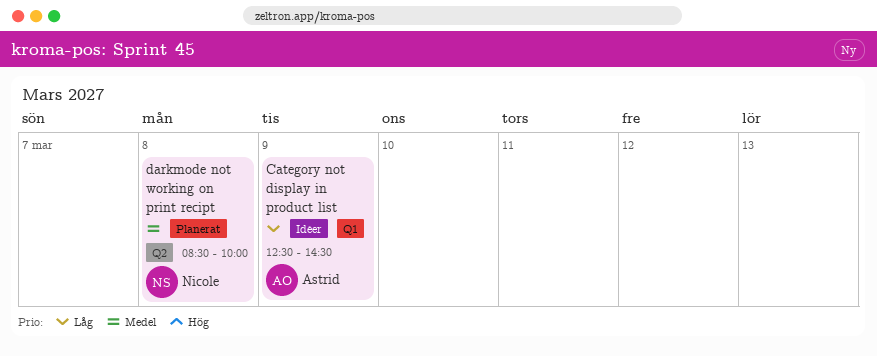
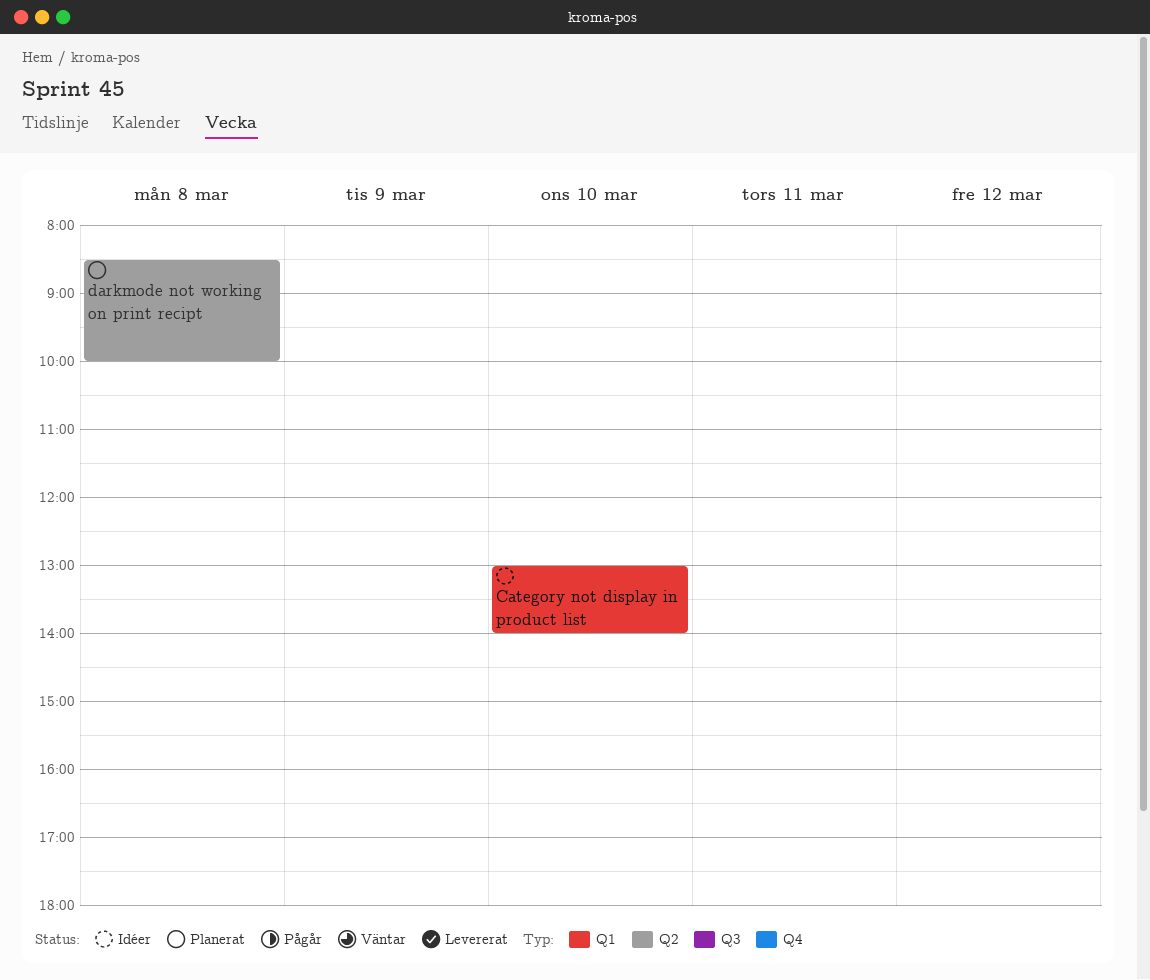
Category not display in product list, day: Mar 9 -> Mar 10
Category not display in product list, begins: 12:30 -> 13:00
Category not display in product list, ends: 14:30 -> 14:00

